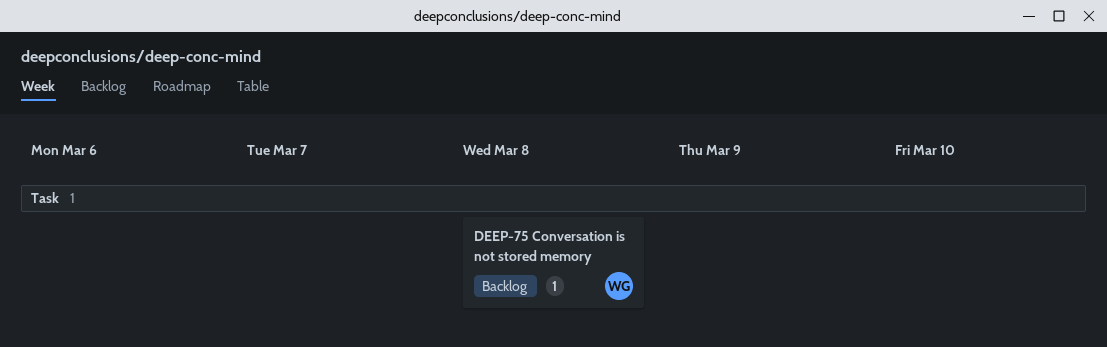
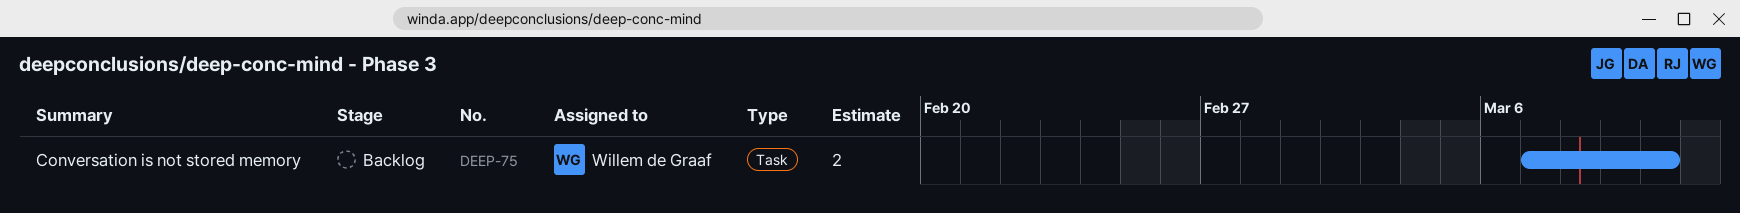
DEEP-75, estimate: 1 -> 2
DEEP-75, due: Mar 8 -> Mar 10

